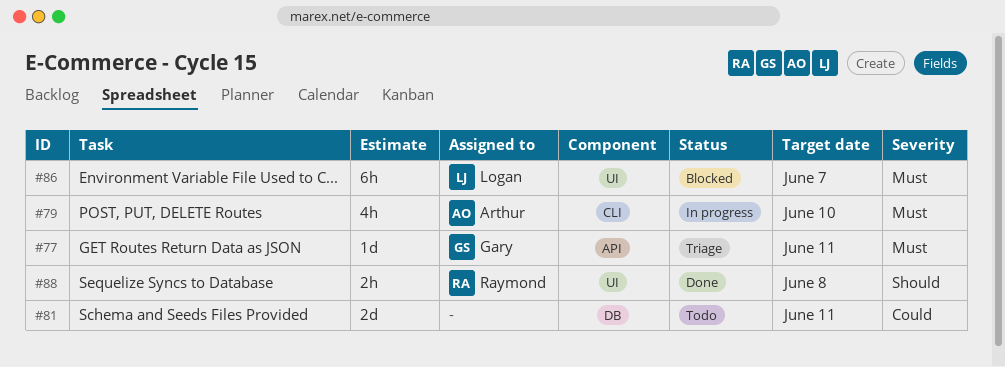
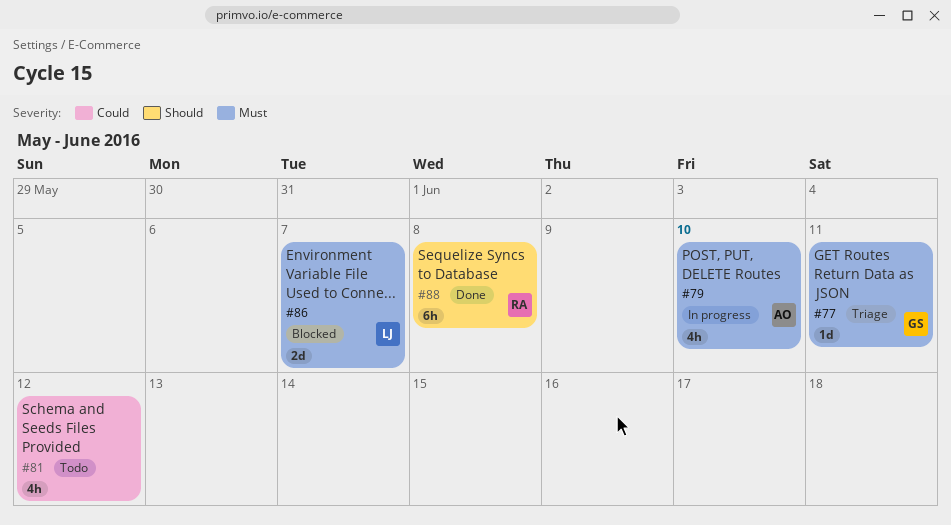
#81, estimate: 2d -> 4h
#81, due: Jun 11 -> Jun 12
#86, estimate: 6h -> 2d
#88, estimate: 2h -> 6h

